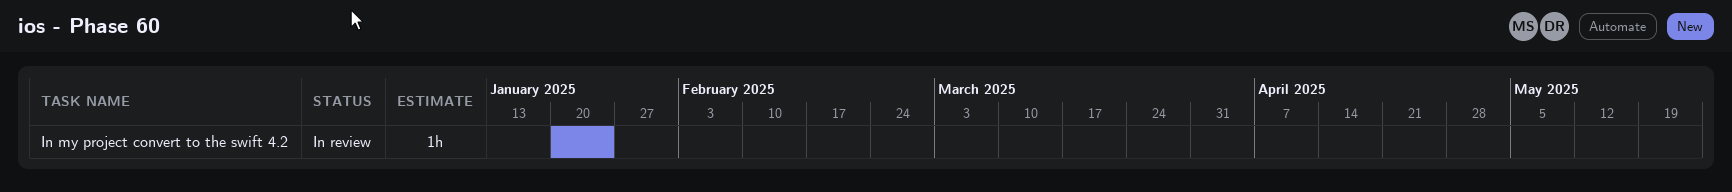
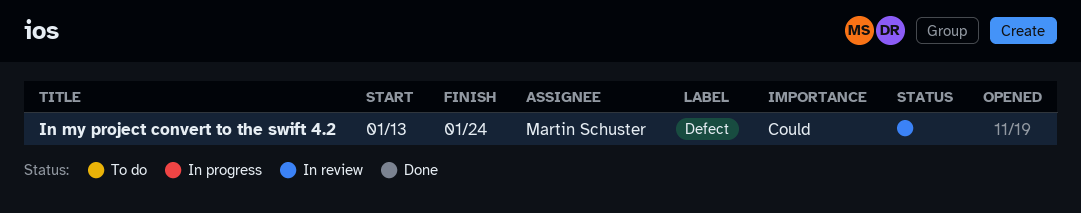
In my project convert to the swift 4.2, start: Jan 20 -> Jan 13

